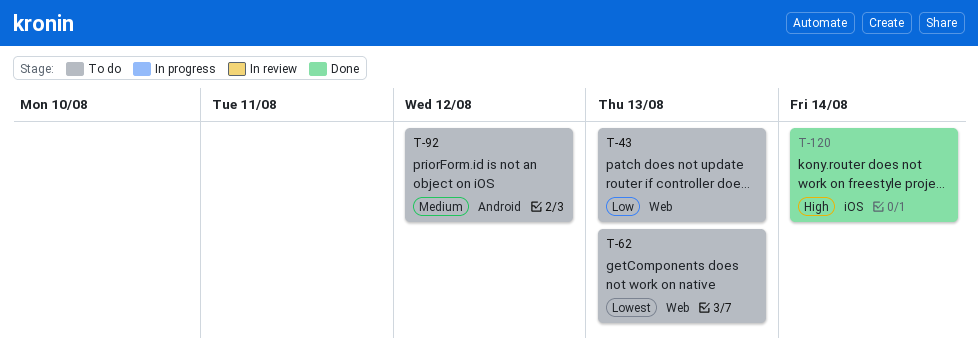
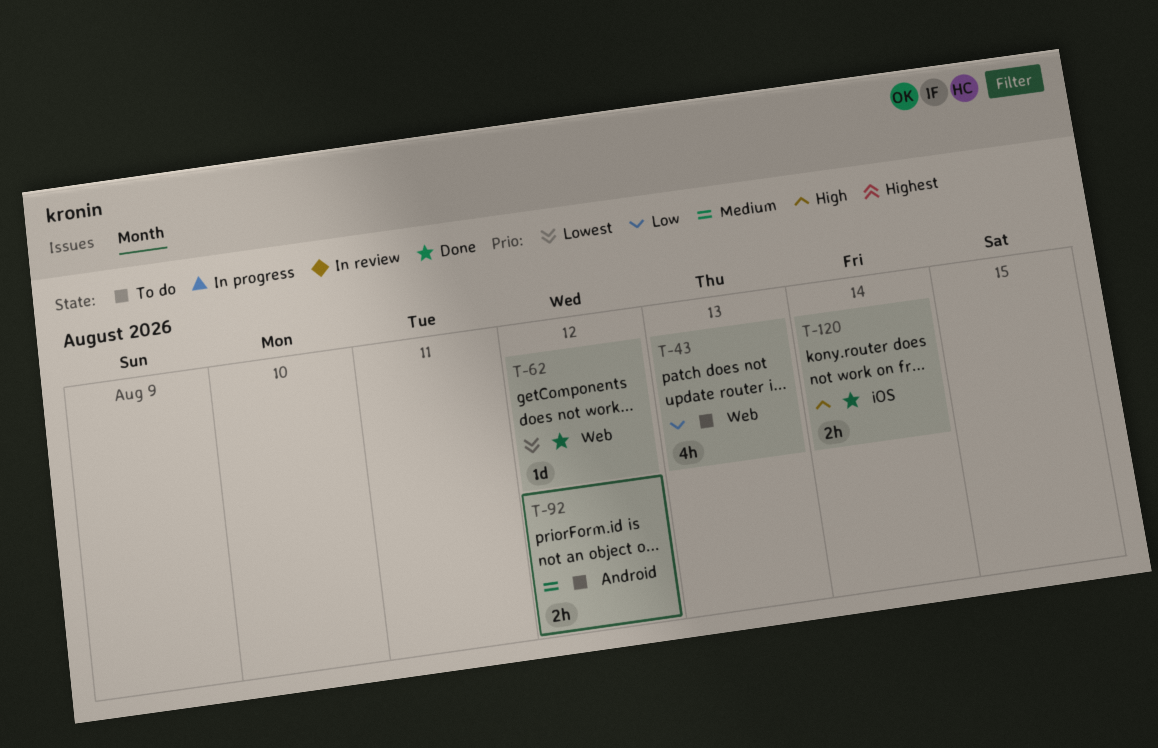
T-62, status: To do -> Done
T-62, due: Aug 13 -> Aug 12

